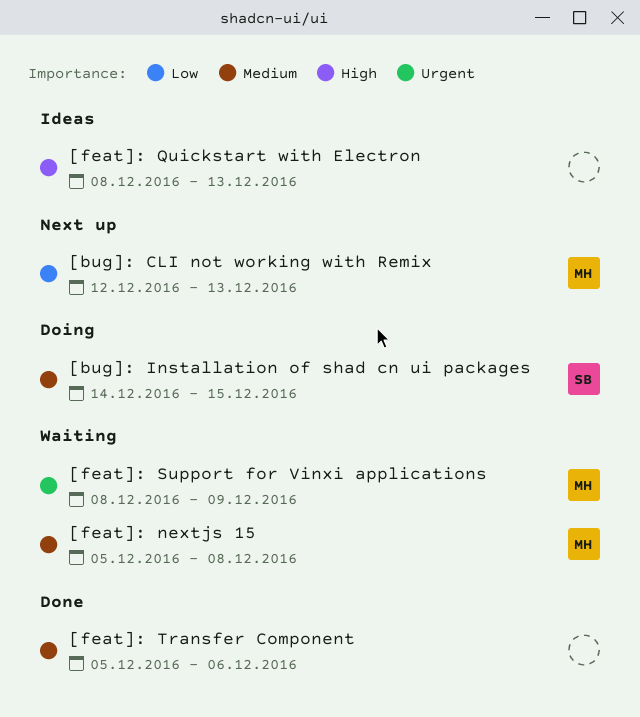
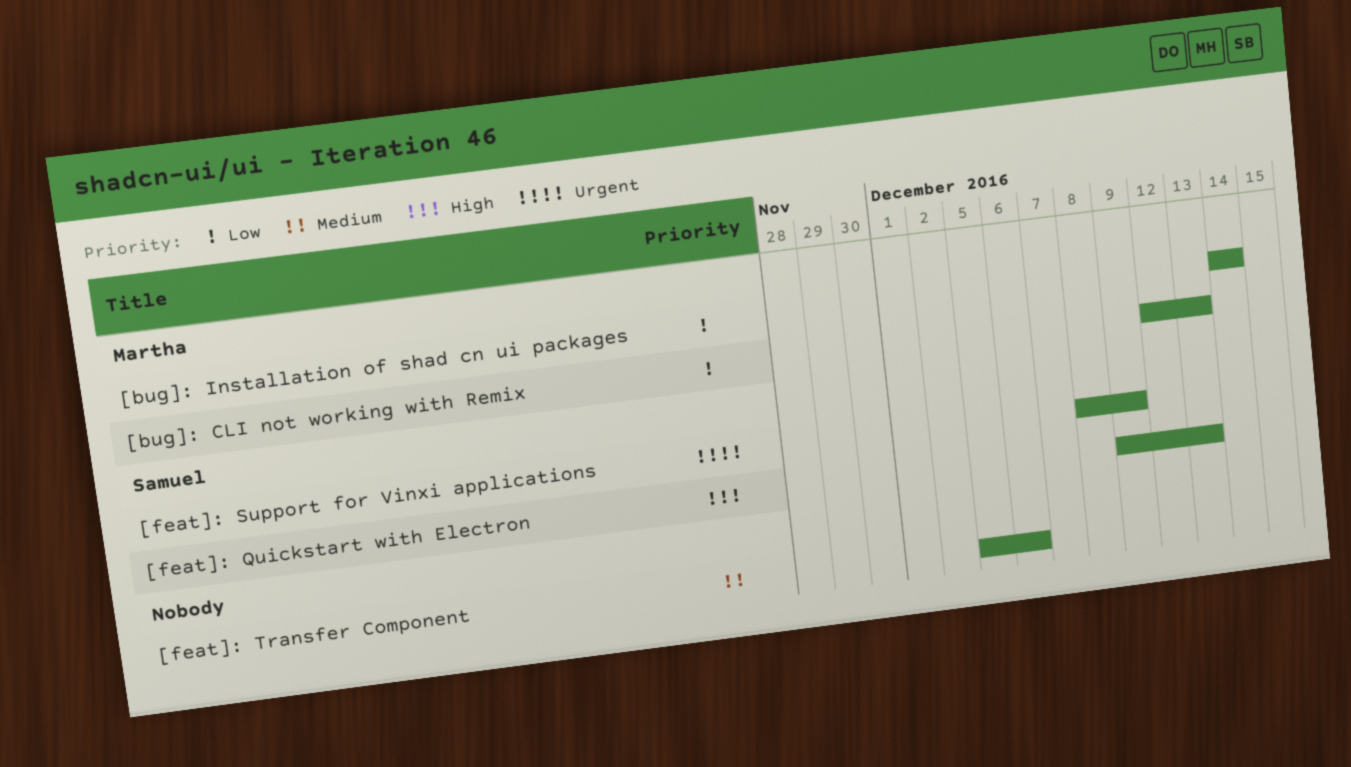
[bug]: Installation of shad cn ui packages, owner: Samuel -> Martha
[bug]: Installation of shad cn ui packages, priority: Medium -> Low
[bug]: Installation of shad cn ui packages, due: Dec 15 -> Dec 14
[feat]: nextjs 15: present -> none
[feat]: Quickstart with Electron, owner: none -> Samuel
[feat]: Quickstart with Electron, start: Dec 8 -> Dec 9
[feat]: Support for Vinxi applications, owner: Martha -> Samuel

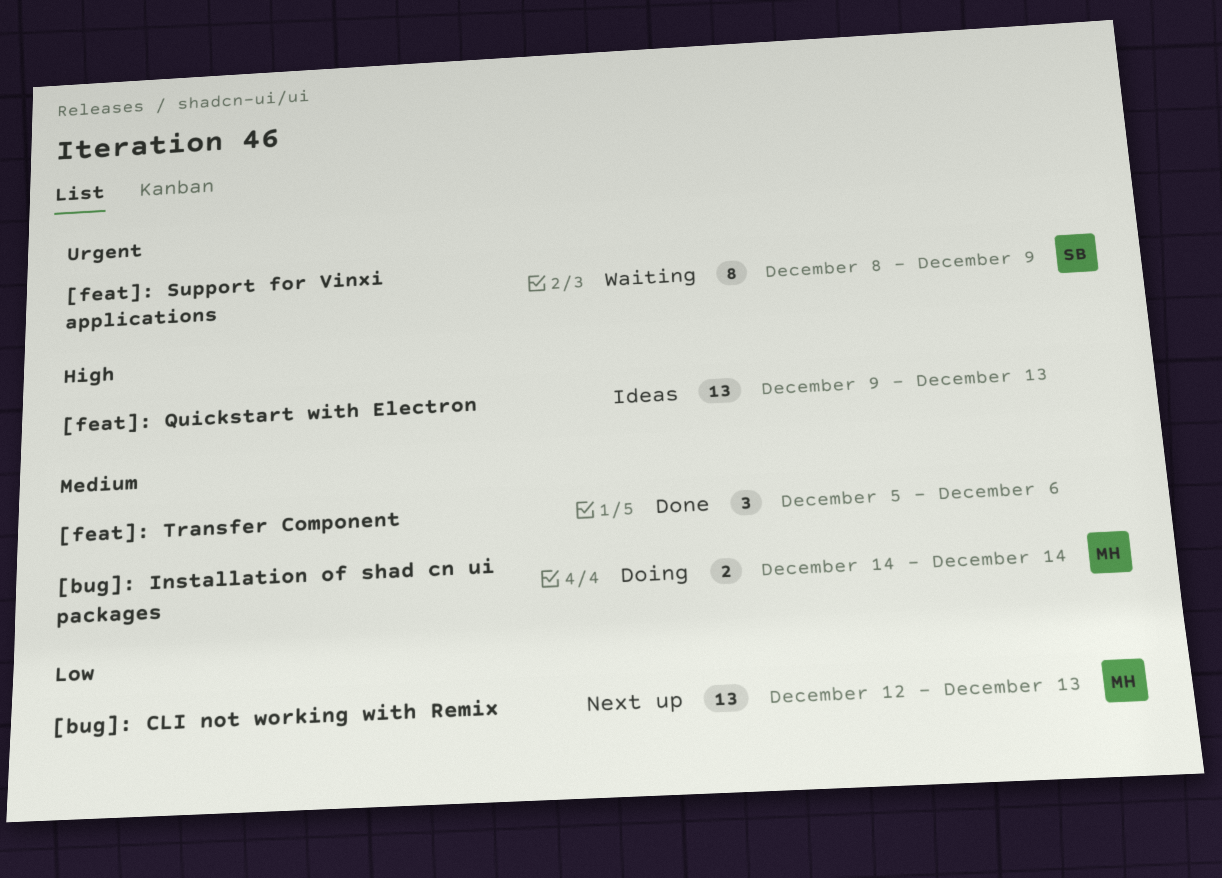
[bug]: Installation of shad cn ui packages, priority: Low -> Medium
[feat]: Quickstart with Electron, owner: Samuel -> none

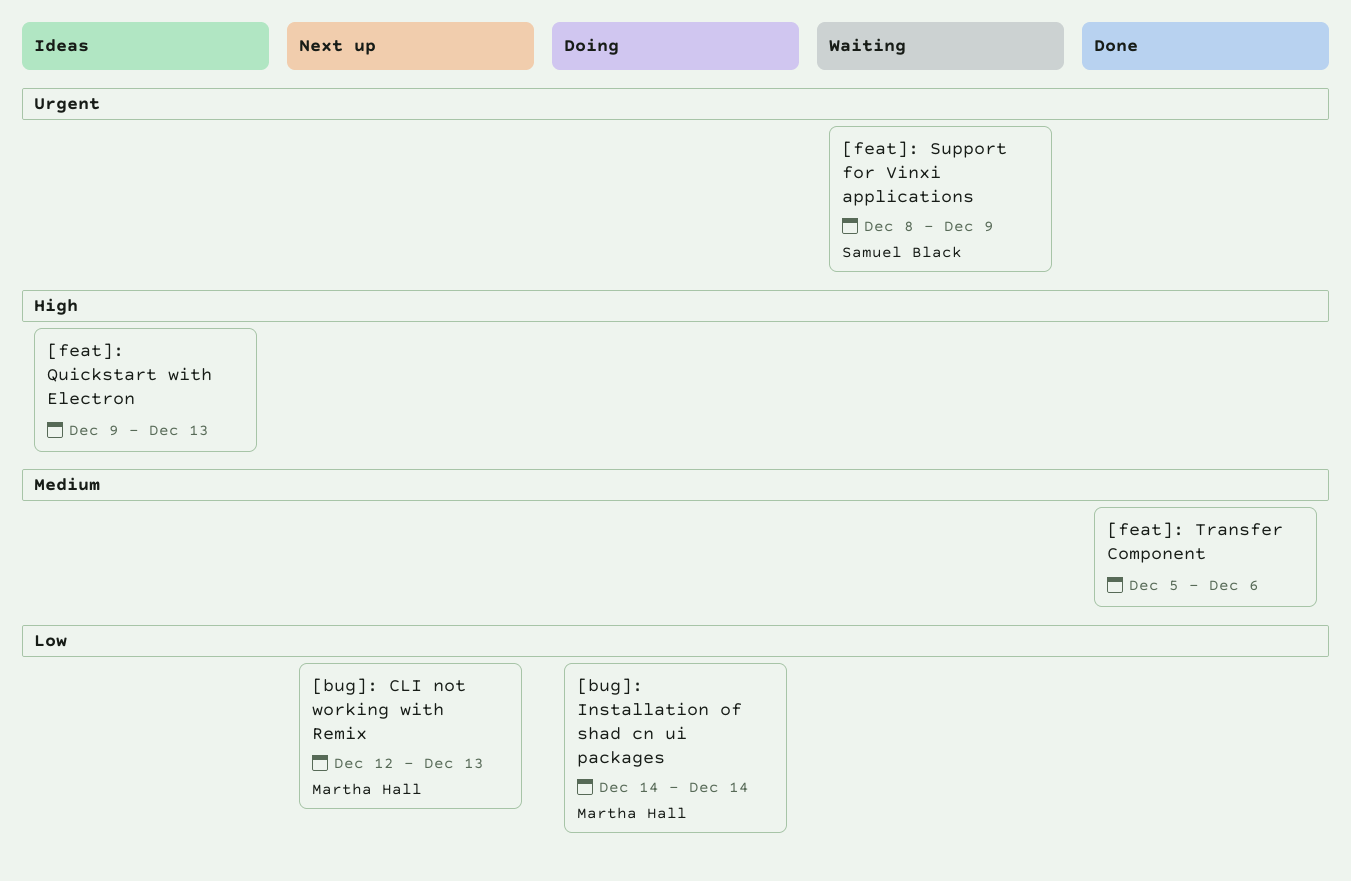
[bug]: Installation of shad cn ui packages, priority: Medium -> Low

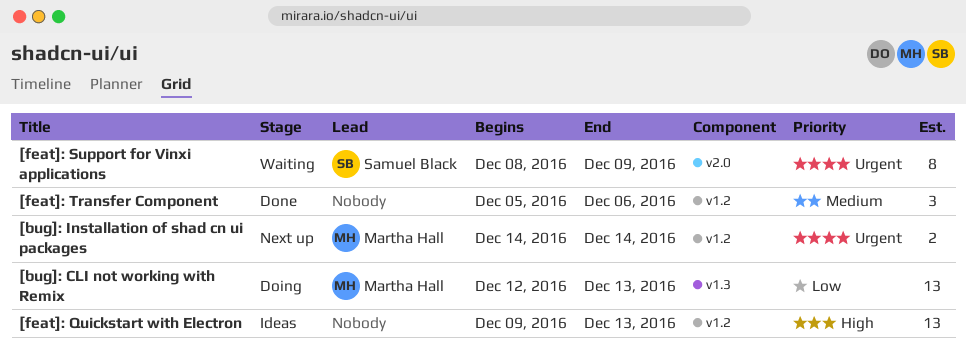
[bug]: CLI not working with Remix, status: Next up -> Doing
[bug]: Installation of shad cn ui packages, status: Doing -> Next up
[bug]: Installation of shad cn ui packages, priority: Low -> Urgent

